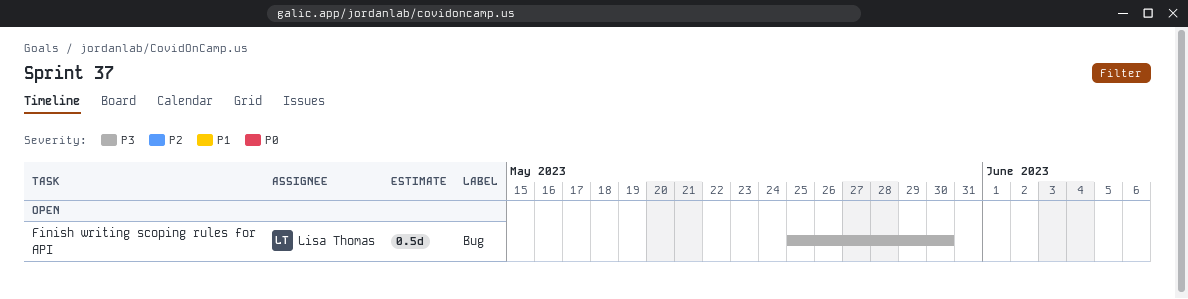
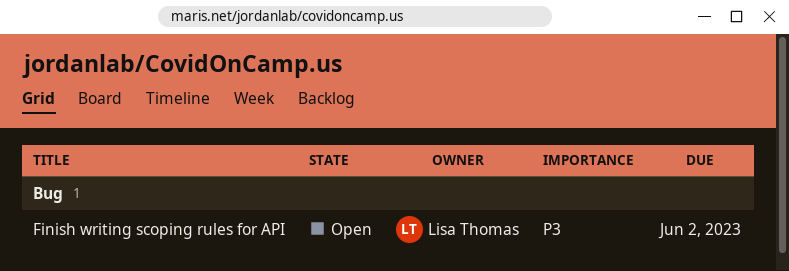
Finish writing scoping rules for API, due: May 30 -> Jun 2

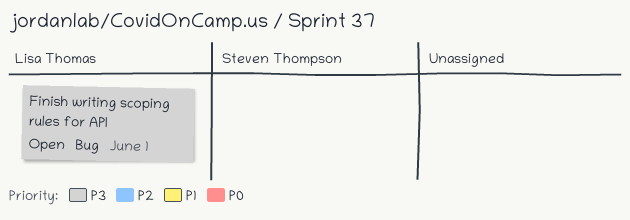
Finish writing scoping rules for API, due: Jun 2 -> Jun 1

